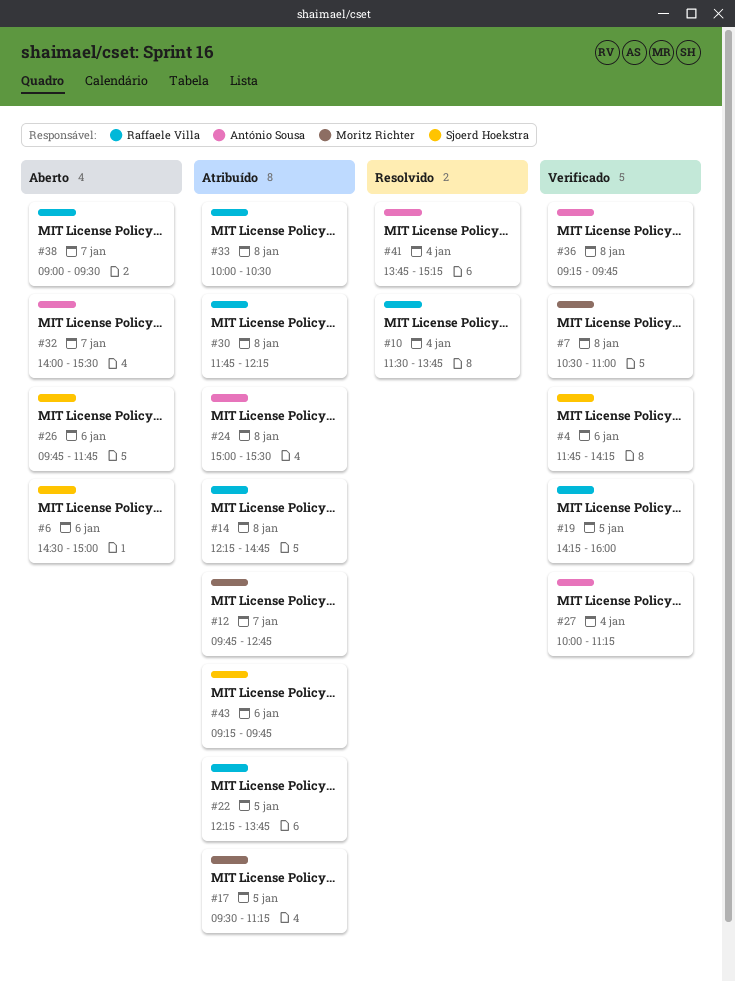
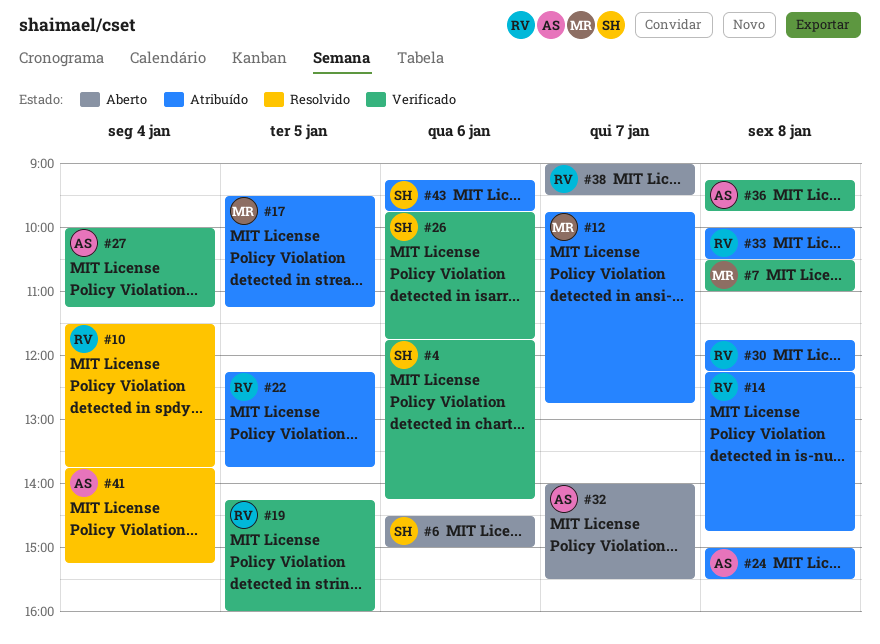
#26, status: Aberto -> Verificado

